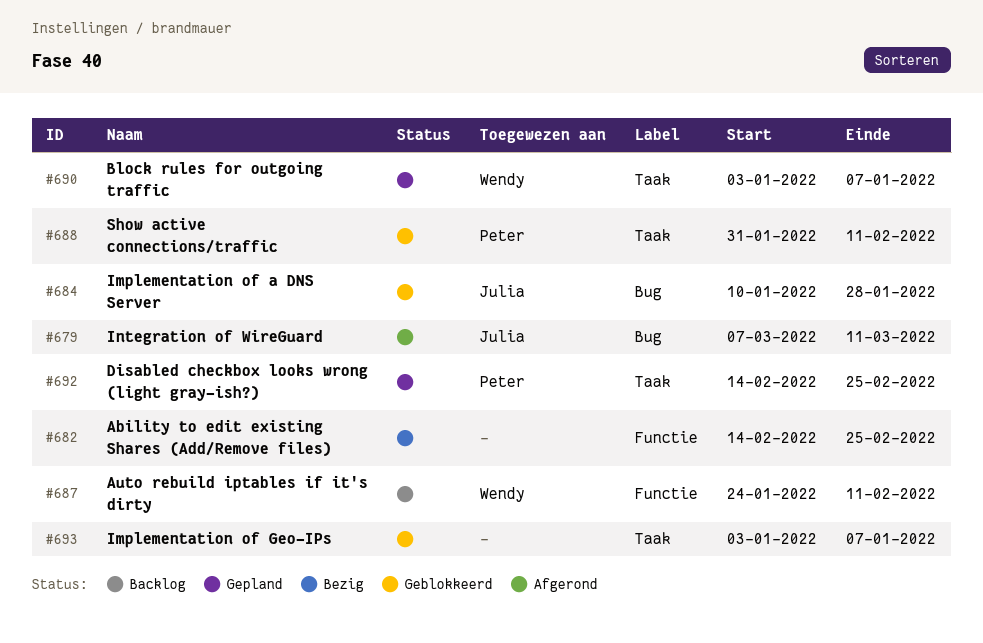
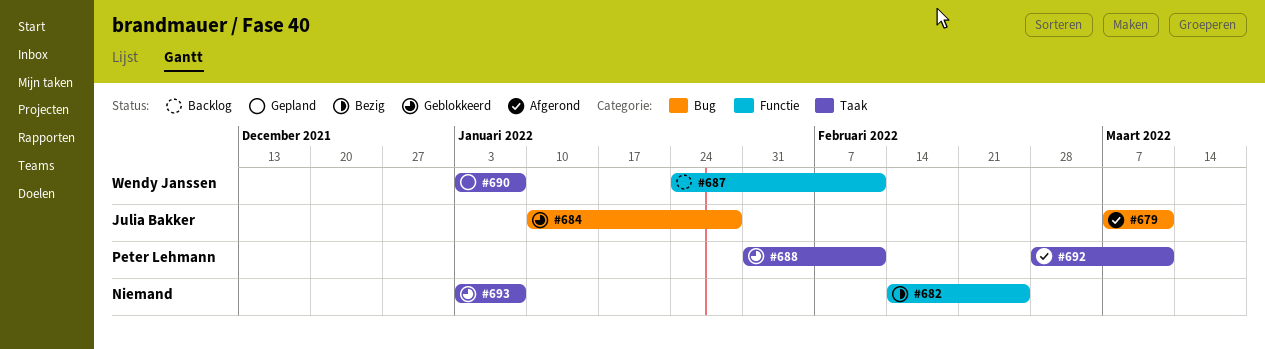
#692, status: Gepland -> Afgerond
#692, start: Feb 14 -> Feb 28
#692, due: Feb 25 -> Mar 11

